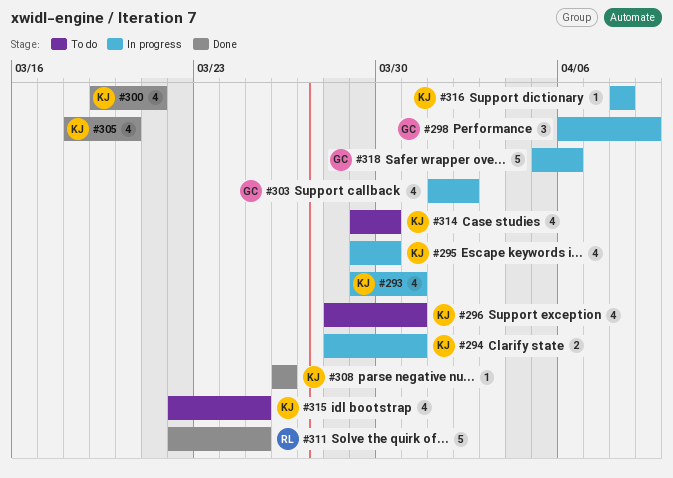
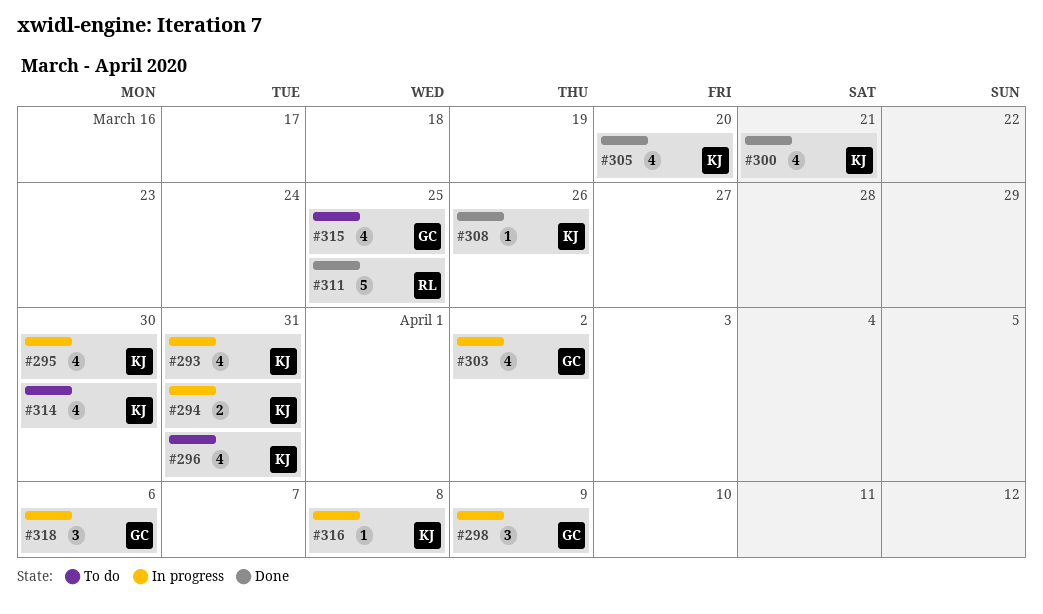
#315, owner: KJ -> GC
#318, estimate: 5 -> 3

